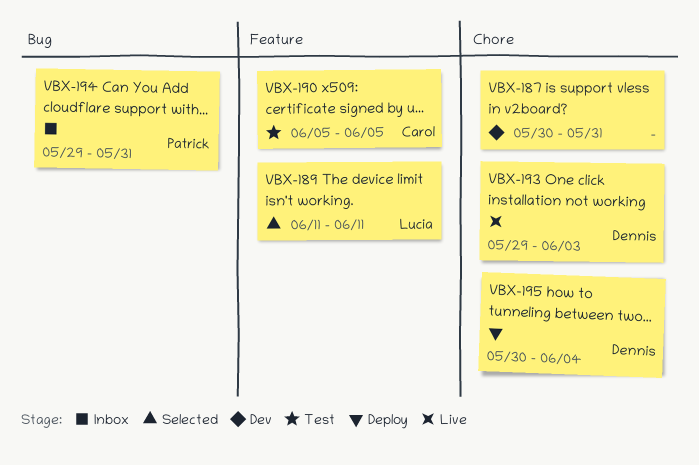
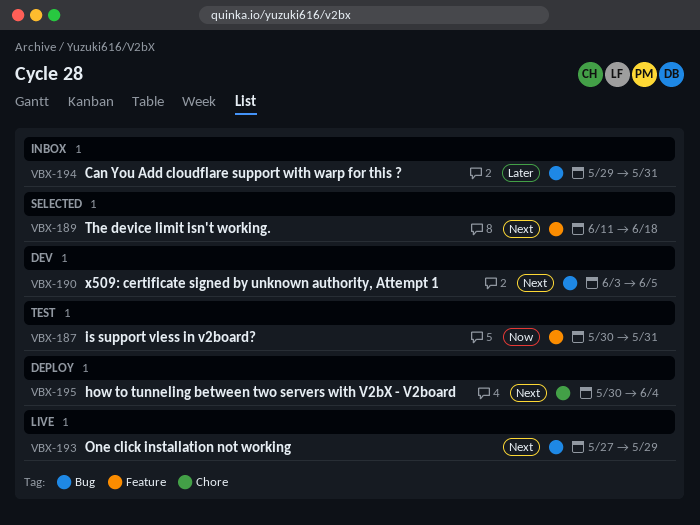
VBX-187, status: Dev -> Test
VBX-187, label: Chore -> Feature
VBX-189, due: Jun 11 -> Jun 18
VBX-190, status: Test -> Dev
VBX-190, label: Feature -> Bug
VBX-190, start: Jun 5 -> Jun 3
VBX-193, label: Chore -> Bug
VBX-193, start: May 29 -> May 27
VBX-193, due: Jun 3 -> May 29

